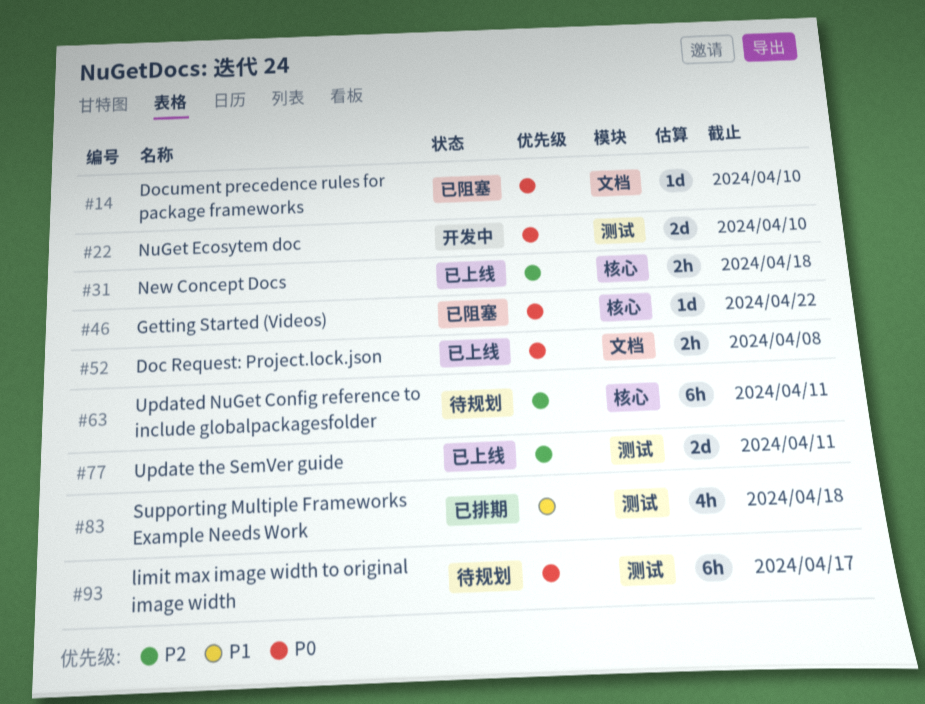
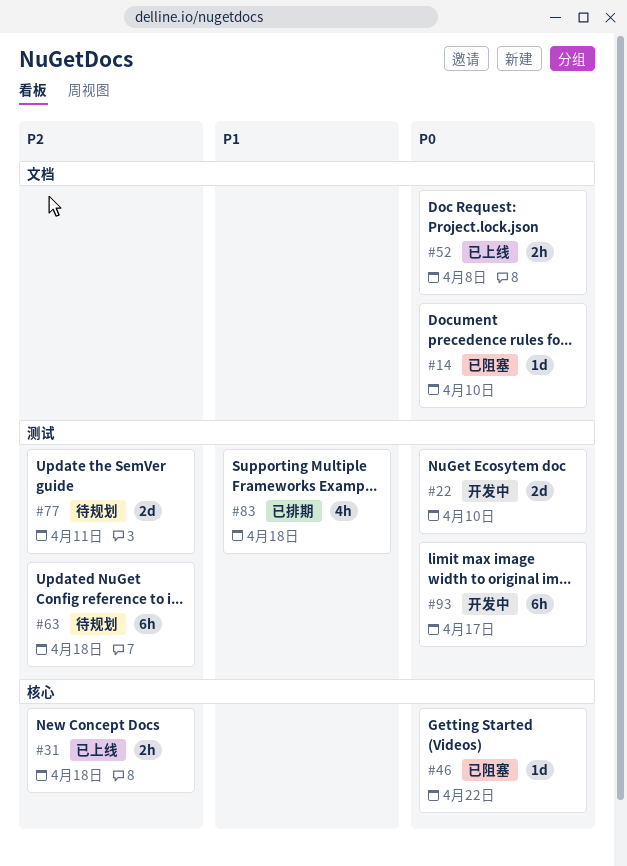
#63, label: 核心 -> 测试
#63, due: Apr 11 -> Apr 18
#77, status: 已上线 -> 待规划
#93, status: 待规划 -> 开发中

